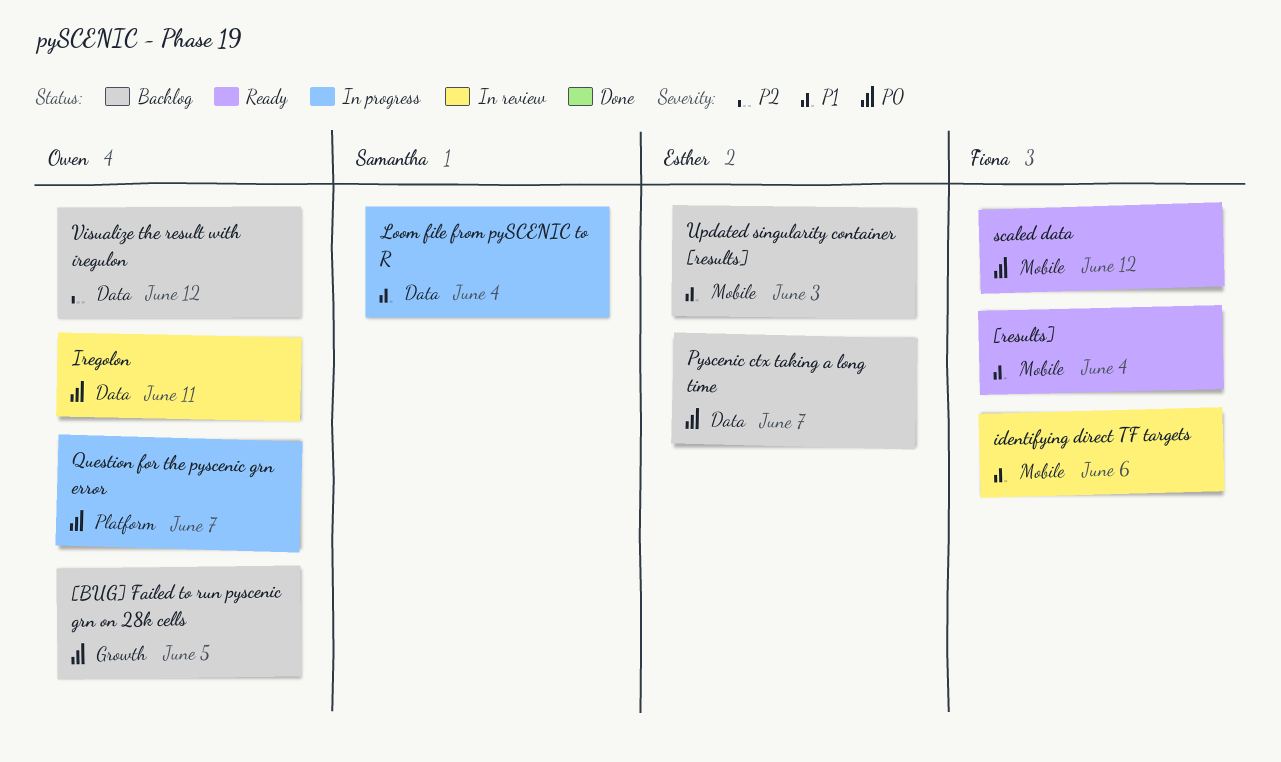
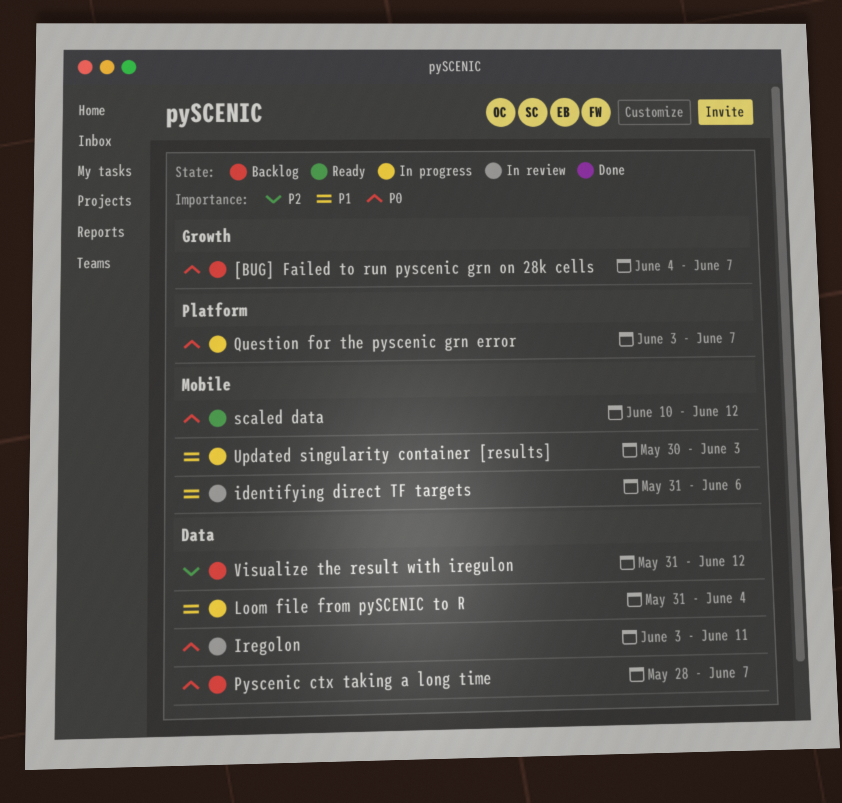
[BUG] Failed to run pyscenic grn on 28k cells, due: Jun 5 -> Jun 7
[results]: present -> none
Updated singularity container [results], status: Backlog -> In progress

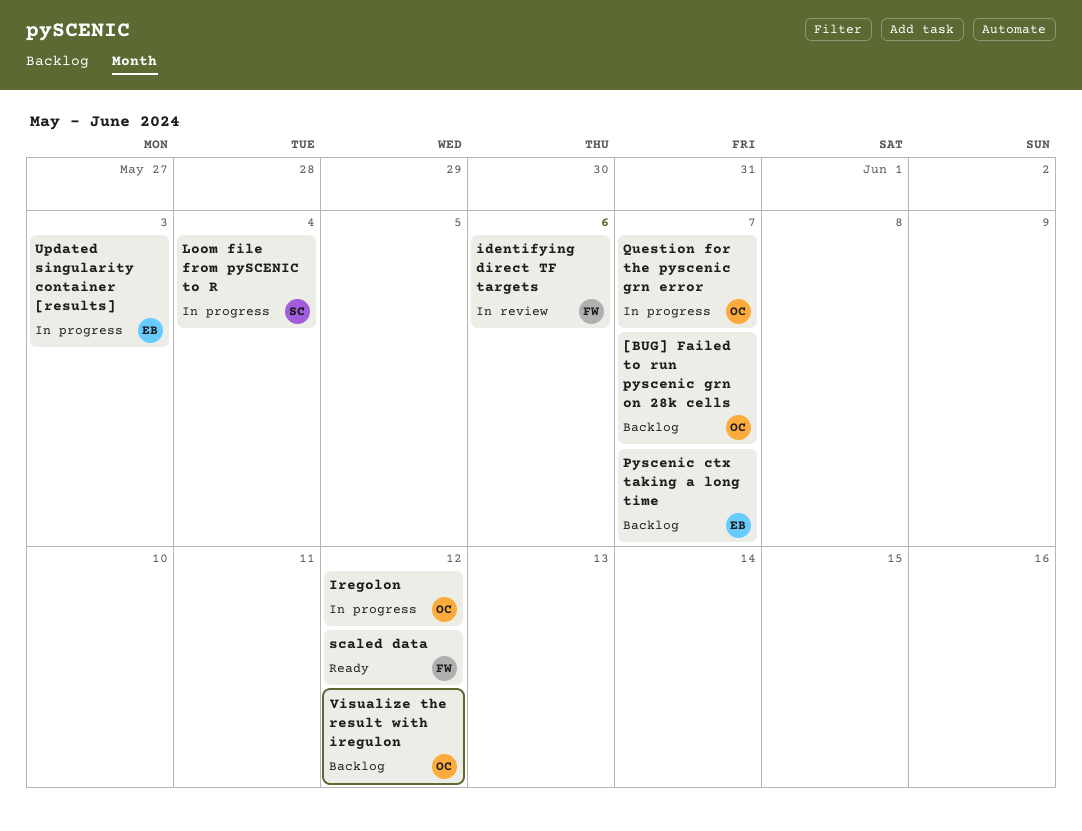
Iregolon, status: In review -> In progress
Iregolon, due: Jun 11 -> Jun 12

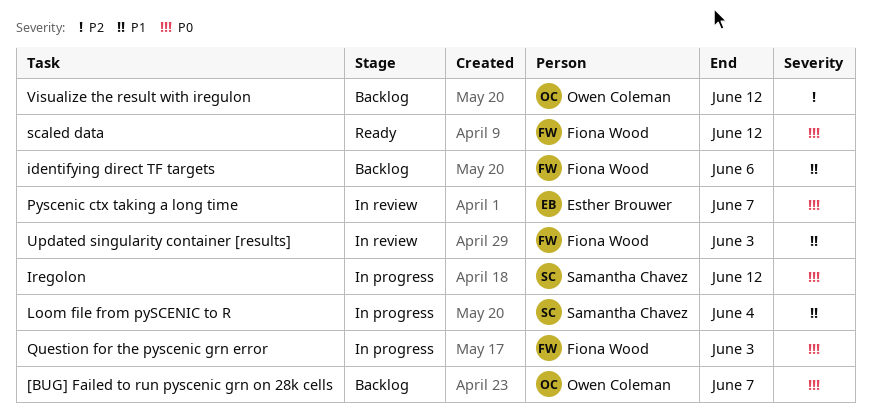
identifying direct TF targets, status: In review -> Backlog
Iregolon, owner: Owen Coleman -> Samantha Chavez
Pyscenic ctx taking a long time, status: Backlog -> In review
Question for the pyscenic grn error, owner: Owen Coleman -> Fiona Wood
Question for the pyscenic grn error, due: Jun 7 -> Jun 3
Updated singularity container [results], status: In progress -> In review
Updated singularity container [results], owner: Esther Brouwer -> Fiona Wood

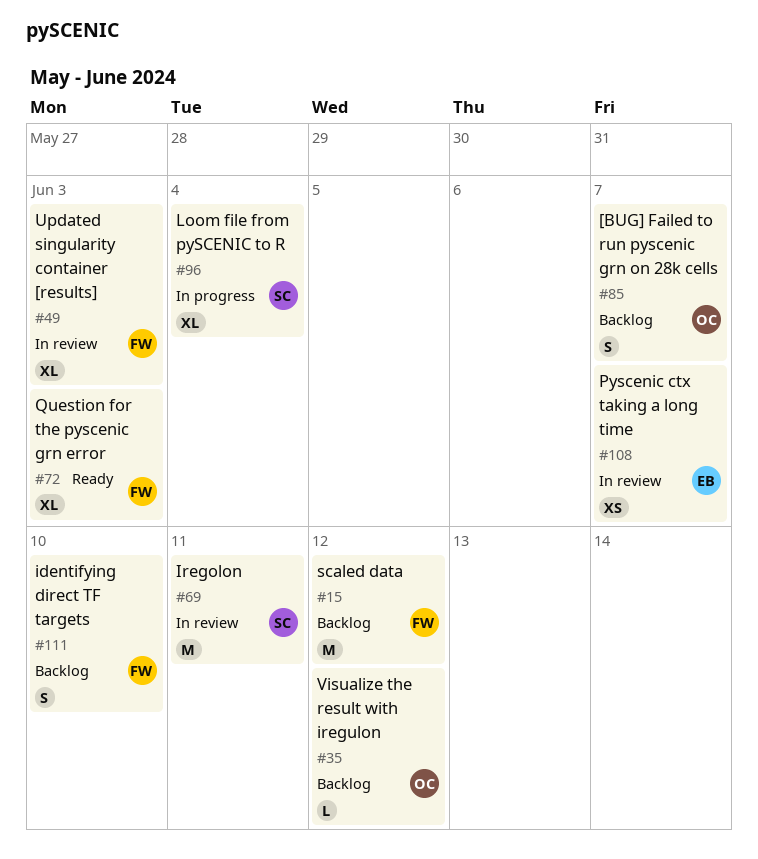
identifying direct TF targets, due: Jun 6 -> Jun 10
Iregolon, status: In progress -> In review
Iregolon, due: Jun 12 -> Jun 11
Question for the pyscenic grn error, status: In progress -> Ready
scaled data, status: Ready -> Backlog

